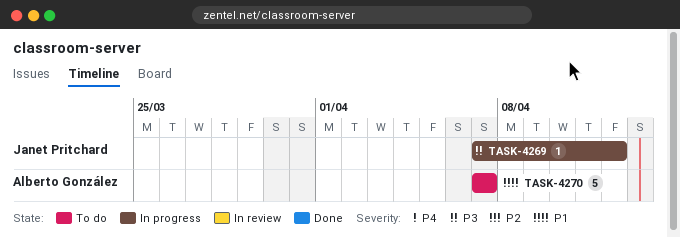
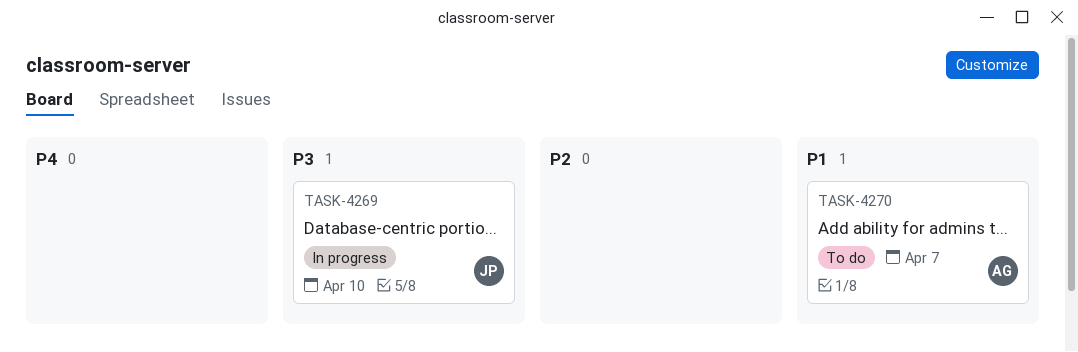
TASK-4269, due: Apr 12 -> Apr 10

